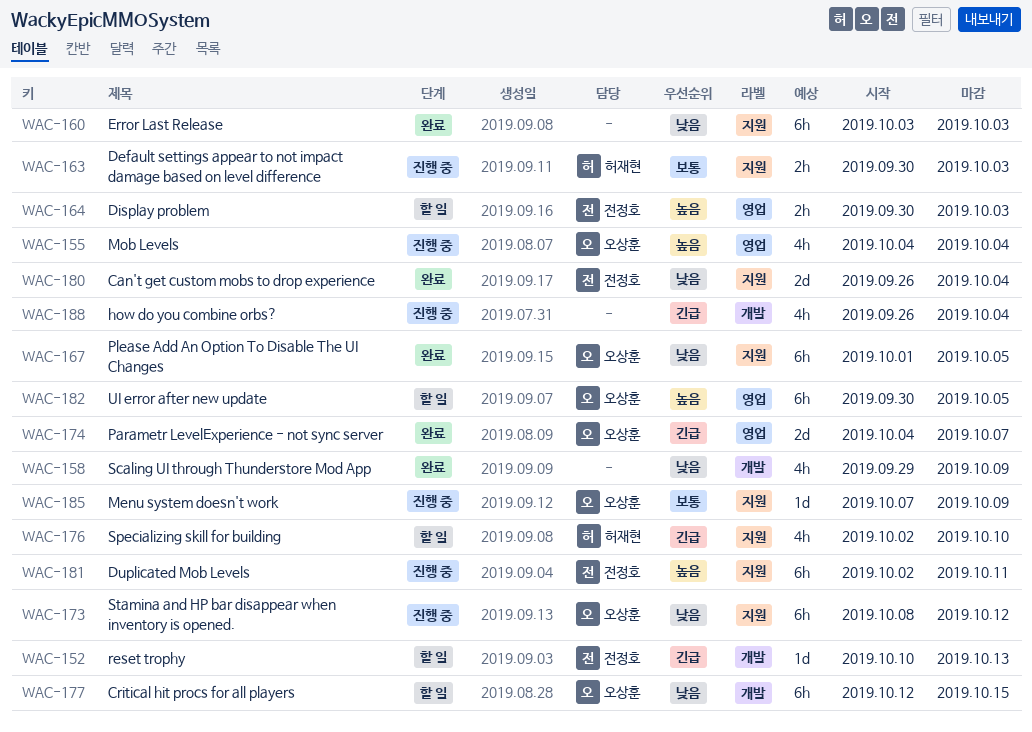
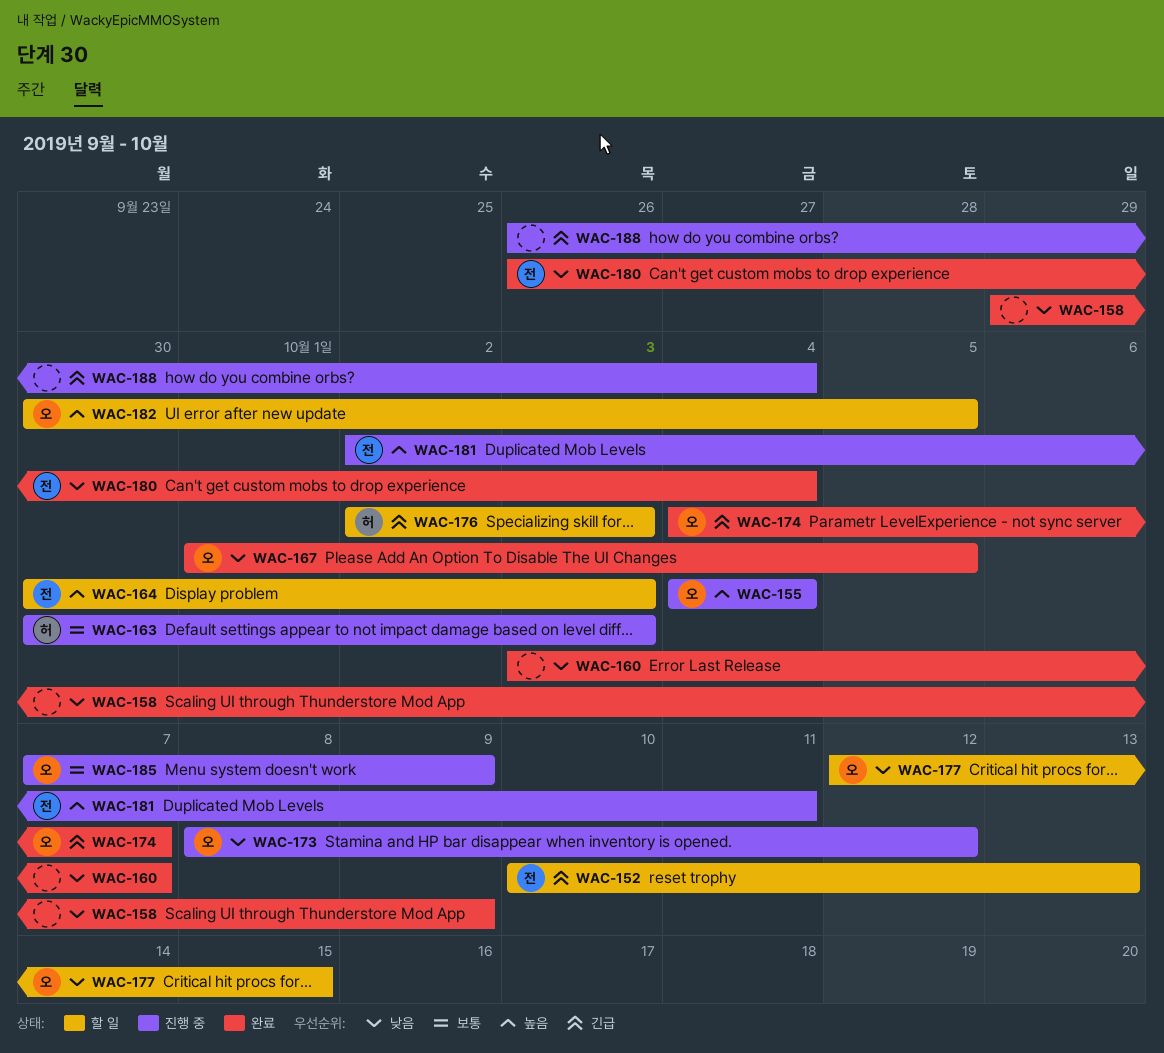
WAC-160, due: Oct 3 -> Oct 7
WAC-176, due: Oct 10 -> Oct 3

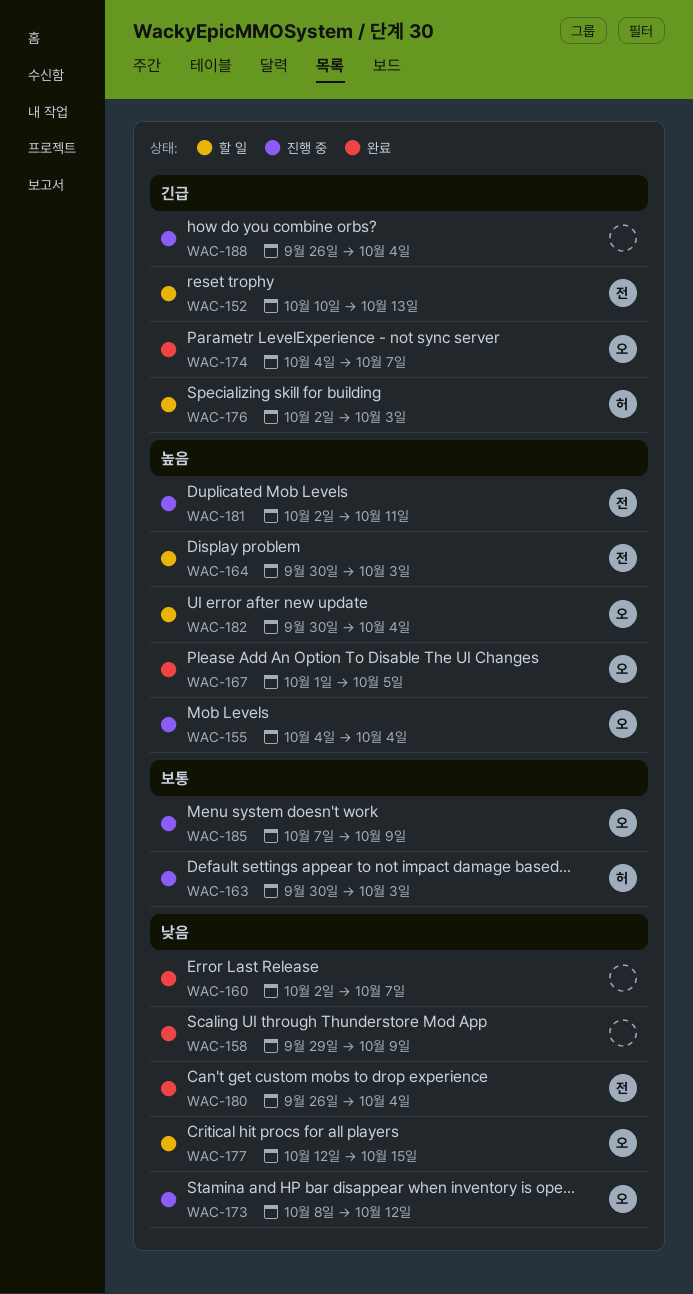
WAC-160, start: Oct 3 -> Oct 2
WAC-167, priority: 낮음 -> 높음
WAC-182, due: Oct 5 -> Oct 4

